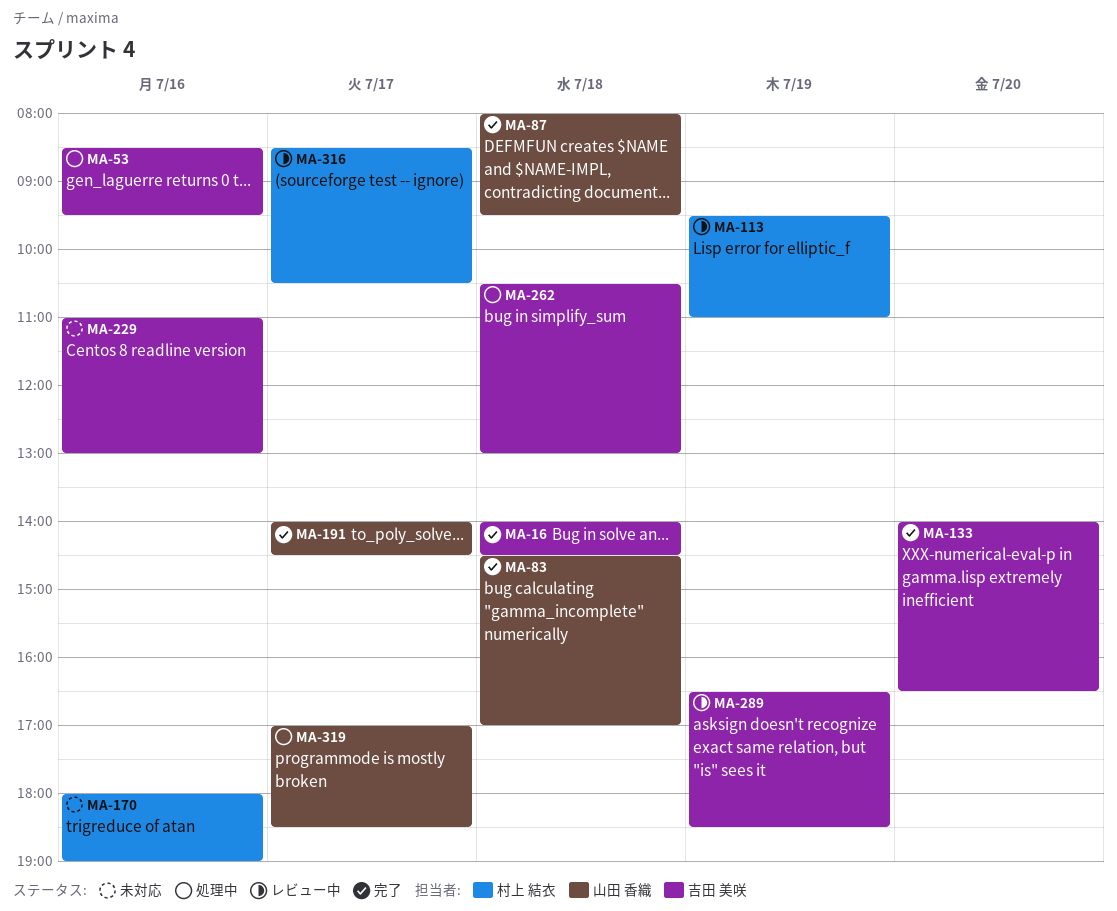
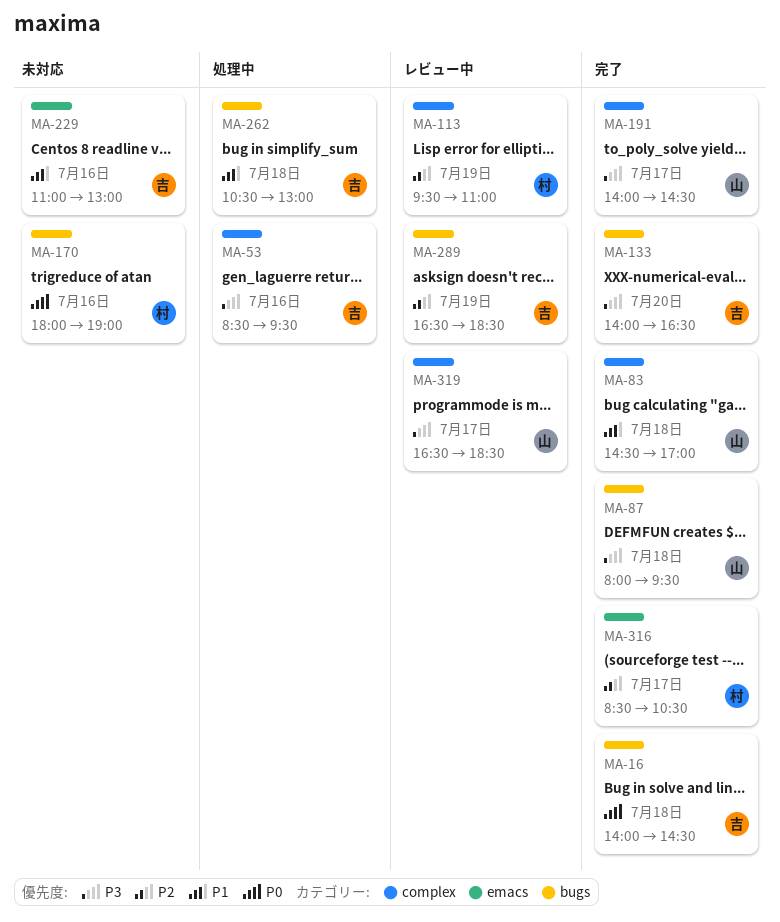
MA-316, status: レビュー中 -> 完了
MA-319, status: 処理中 -> レビュー中
MA-319, begins: 17:00 -> 16:30

